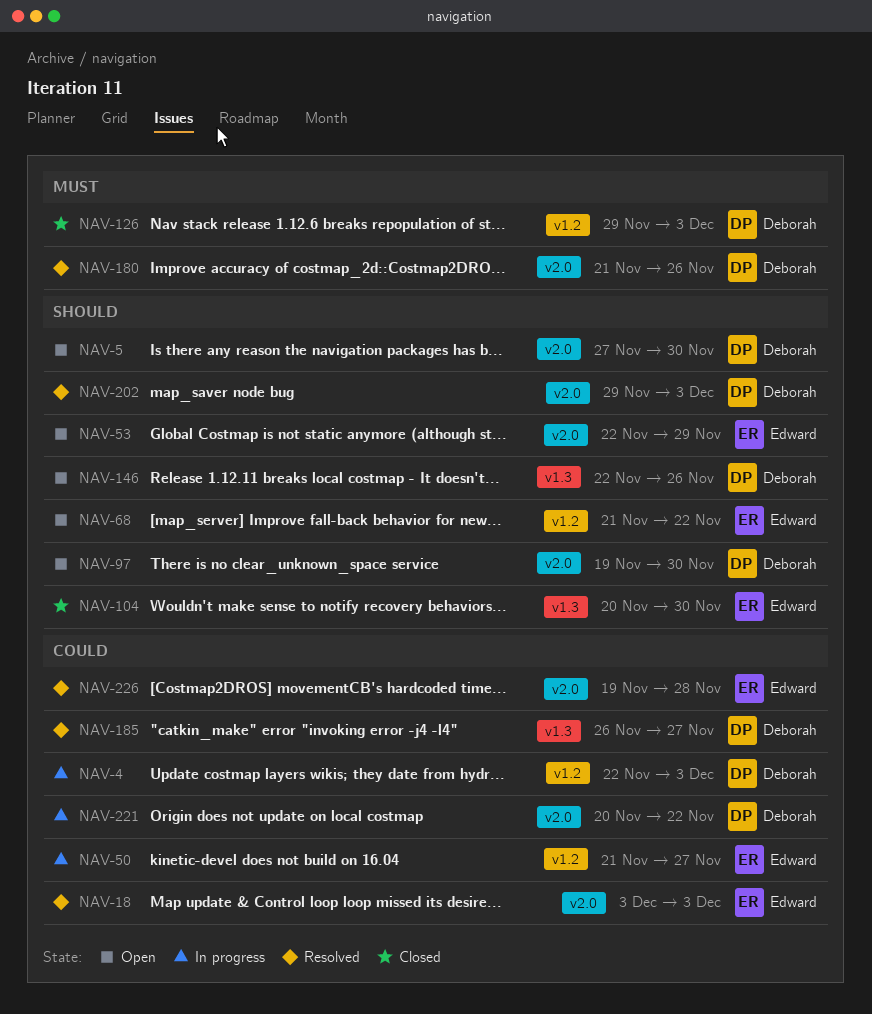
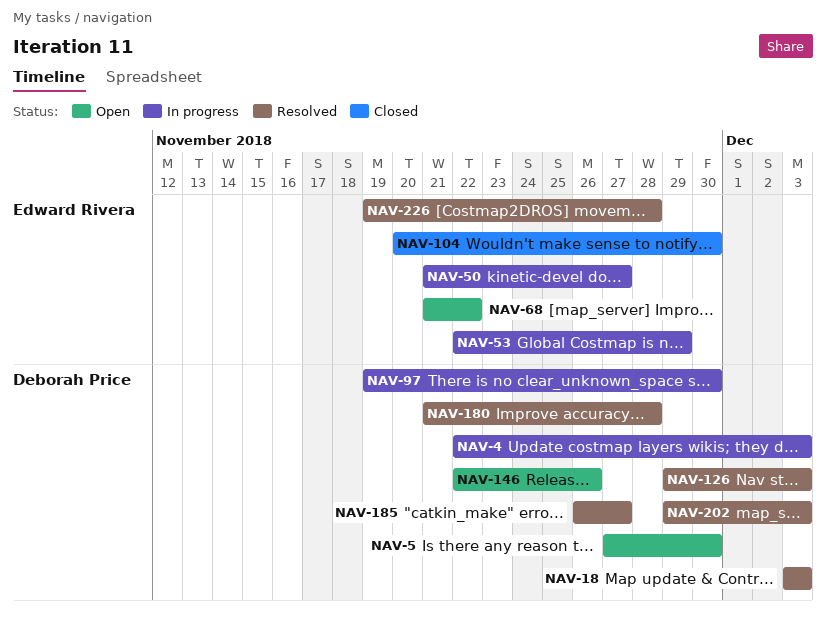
NAV-18, owner: Edward Rivera -> Deborah Price
NAV-53, status: Open -> In progress
NAV-97, status: Open -> In progress
NAV-126, status: Closed -> Resolved
NAV-180, due: Nov 26 -> Nov 28
NAV-221: present -> none

